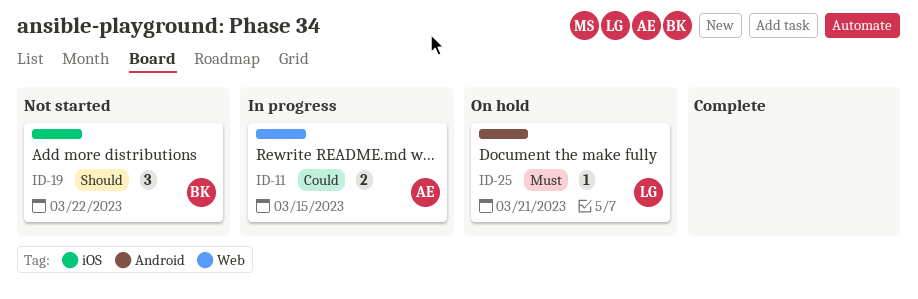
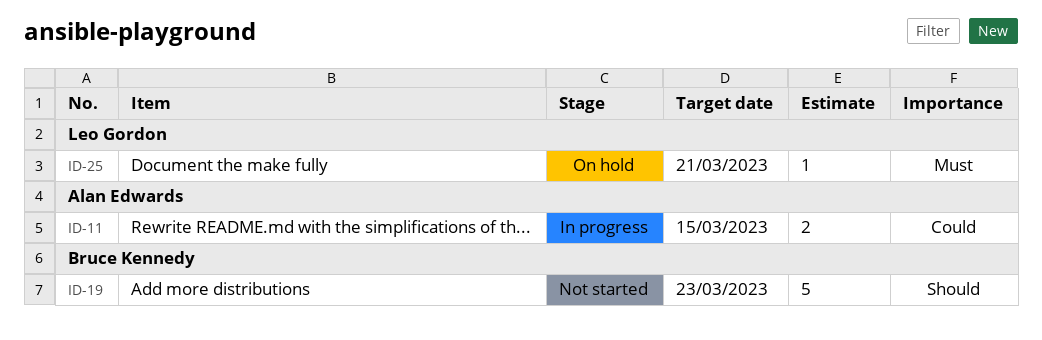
ID-19, estimate: 3 -> 5
ID-19, due: Mar 22 -> Mar 23

